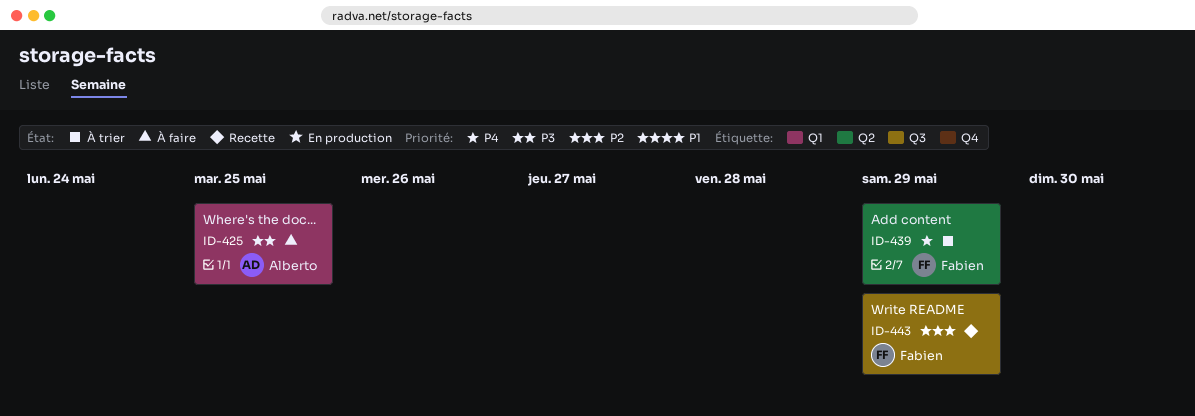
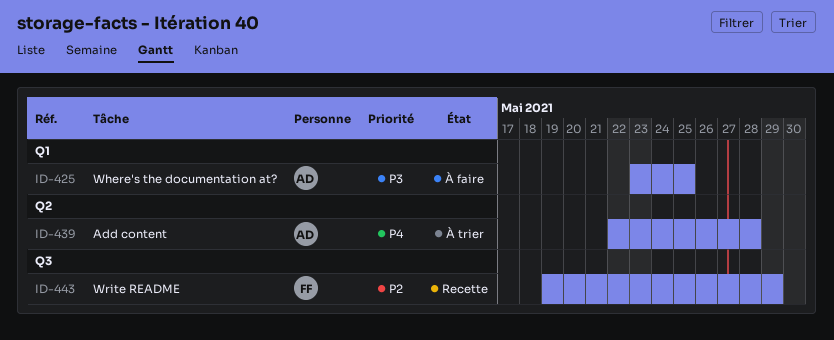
ID-439, owner: Fabien -> Alberto
ID-439, due: May 29 -> May 28

